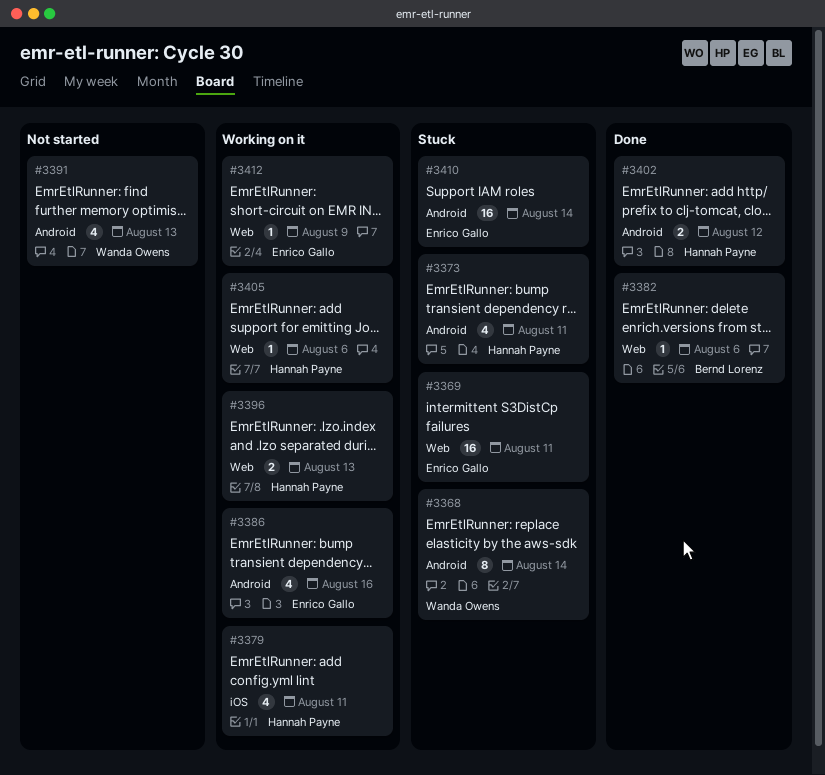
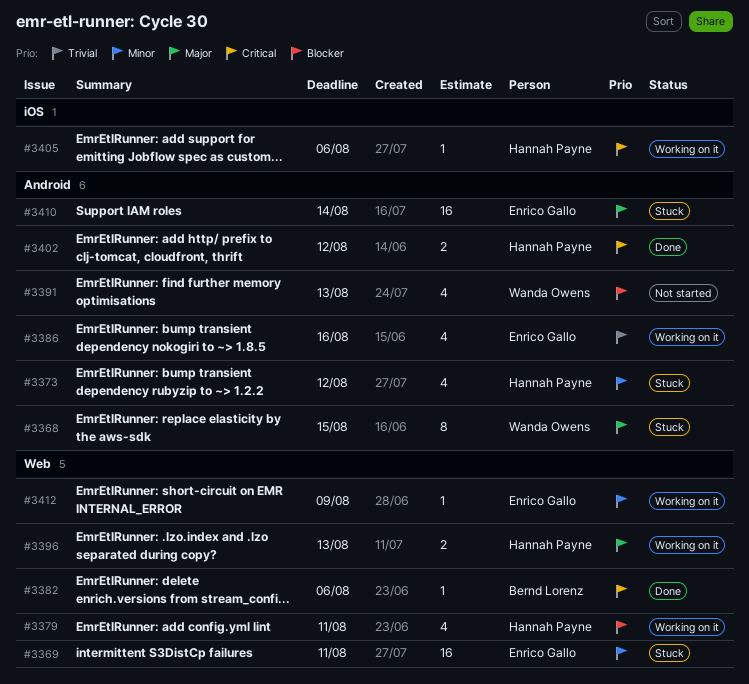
#3368, due: Aug 14 -> Aug 15
#3373, due: Aug 11 -> Aug 12
#3379, label: iOS -> Web
#3405, label: Web -> iOS

